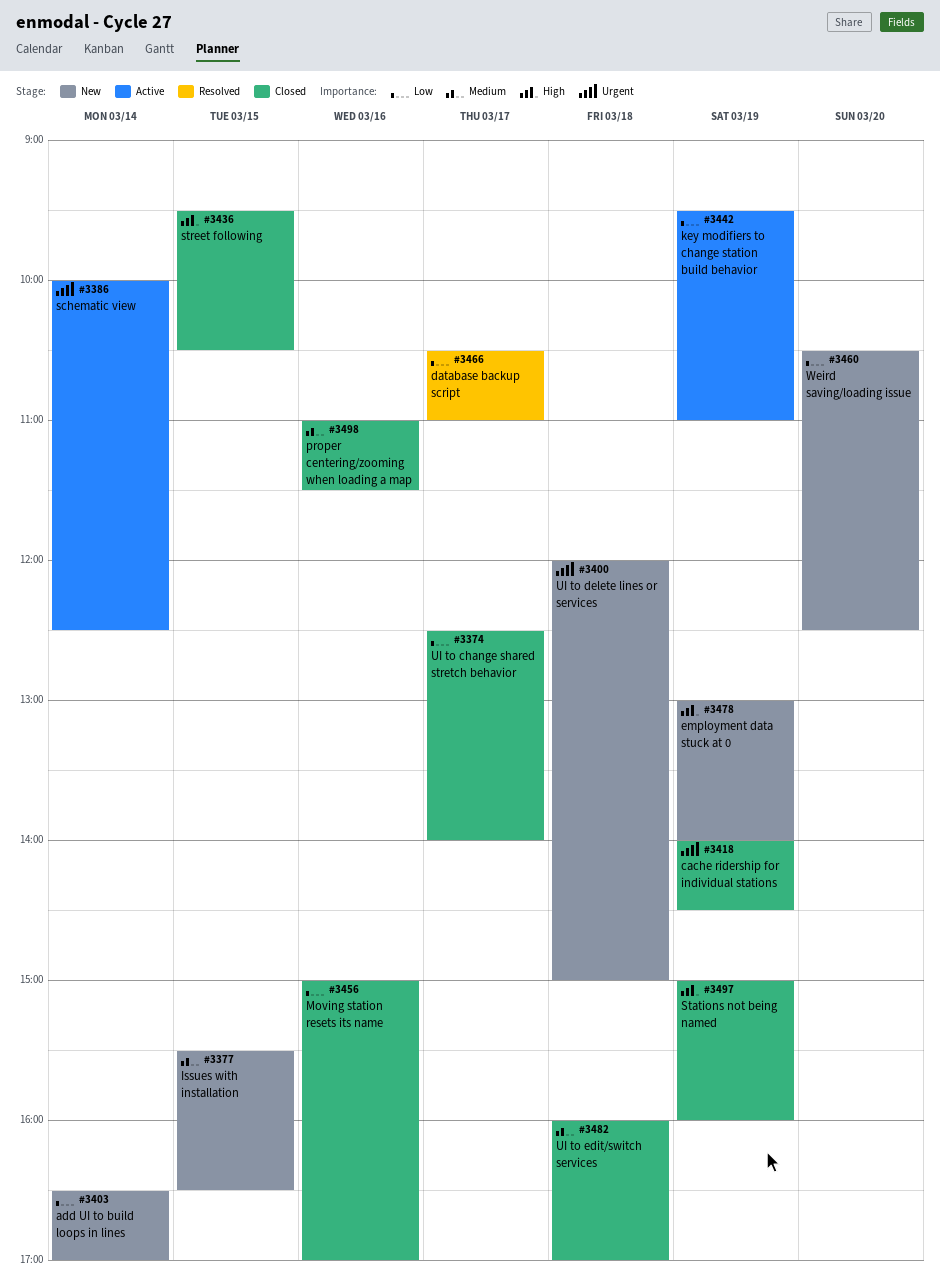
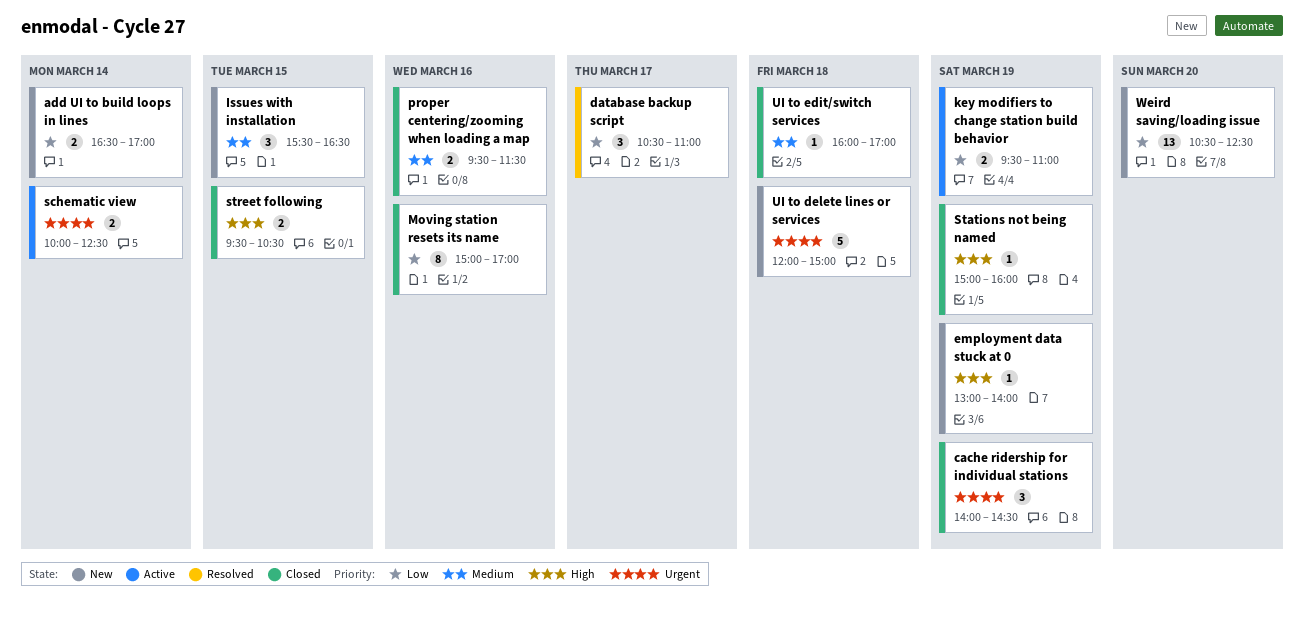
proper centering/zooming when loading a map, begins: 11:00 -> 09:30
UI to change shared stretch behavior: present -> none

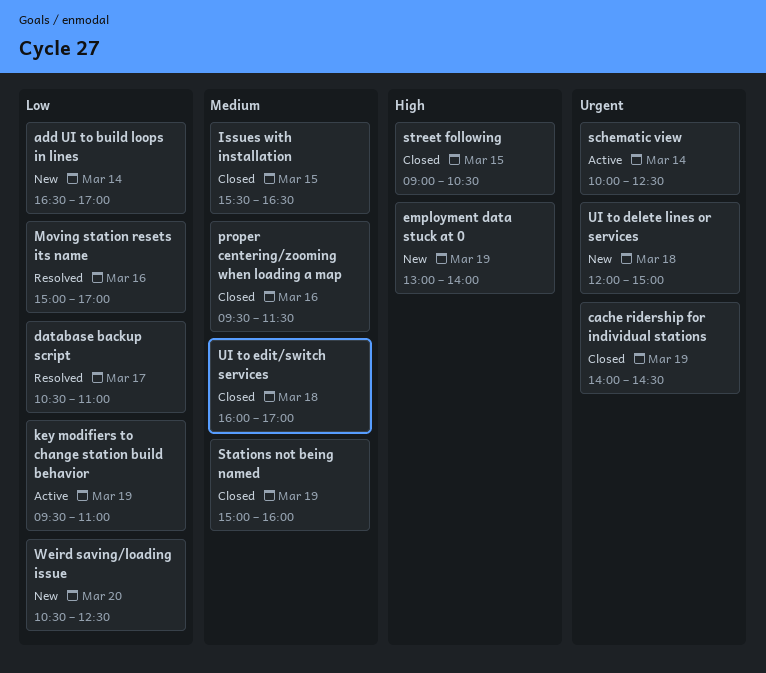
Issues with installation, status: New -> Closed
Moving station resets its name, status: Closed -> Resolved
Stations not being named, priority: High -> Medium
street following, begins: 09:30 -> 09:00

